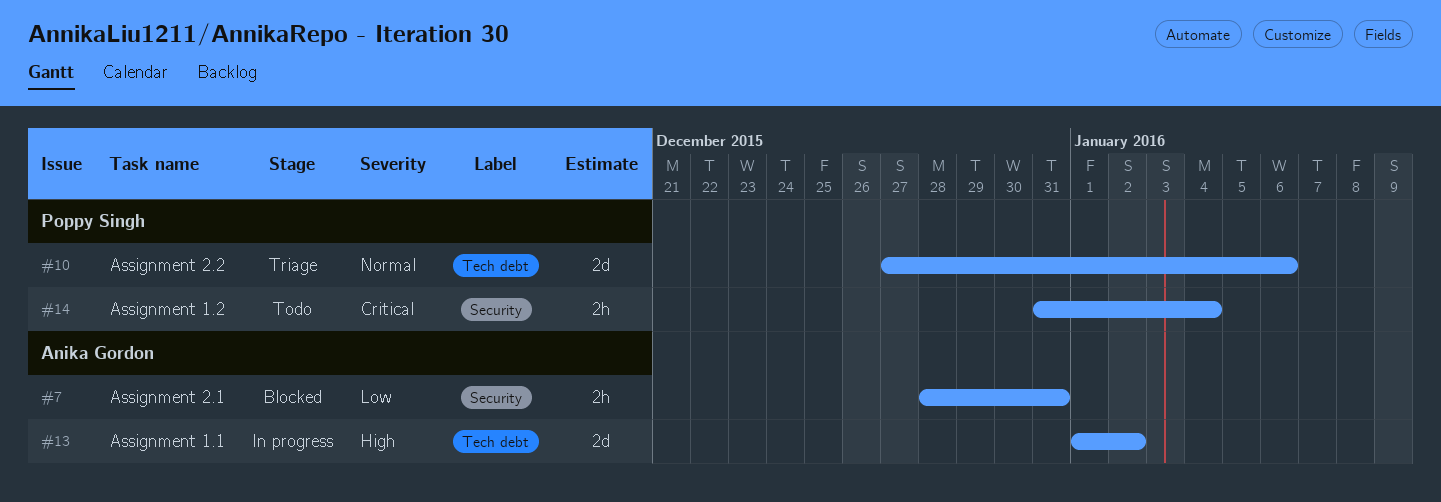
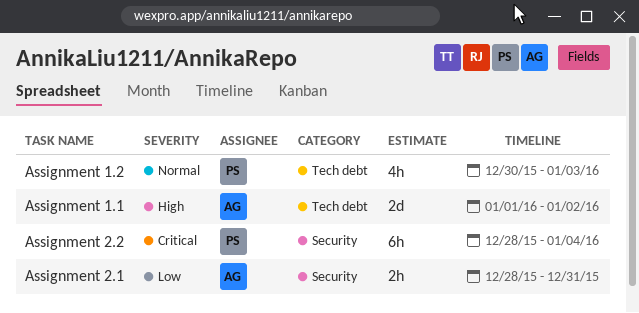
Assignment 1.2, priority: Critical -> Normal
Assignment 1.2, label: Security -> Tech debt
Assignment 1.2, estimate: 2h -> 4h
Assignment 1.2, start: Dec 31 -> Dec 30
Assignment 1.2, due: Jan 4 -> Jan 3
Assignment 2.2, priority: Normal -> Critical
Assignment 2.2, label: Tech debt -> Security
Assignment 2.2, estimate: 2d -> 6h
Assignment 2.2, start: Dec 27 -> Dec 28
Assignment 2.2, due: Jan 6 -> Jan 4

